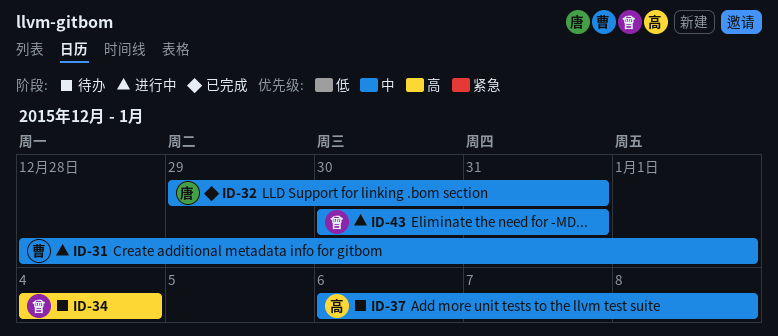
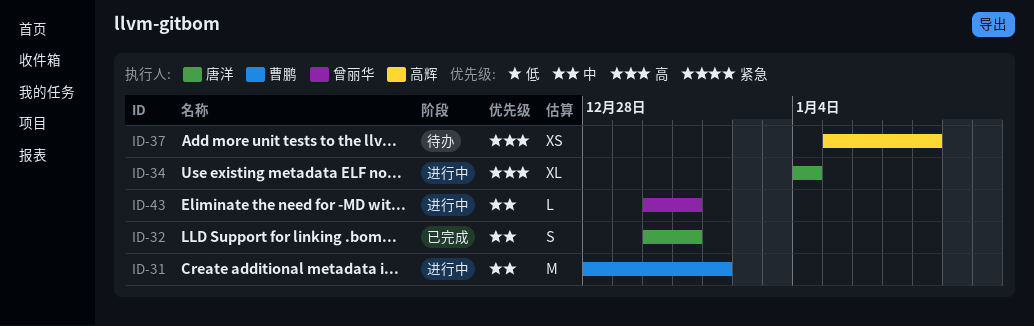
ID-32, start: Dec 29 -> Dec 30
ID-34, status: 待办 -> 进行中
ID-34, owner: 曾丽华 -> 唐洋
ID-37, priority: 中 -> 高
ID-37, start: Jan 6 -> Jan 5

